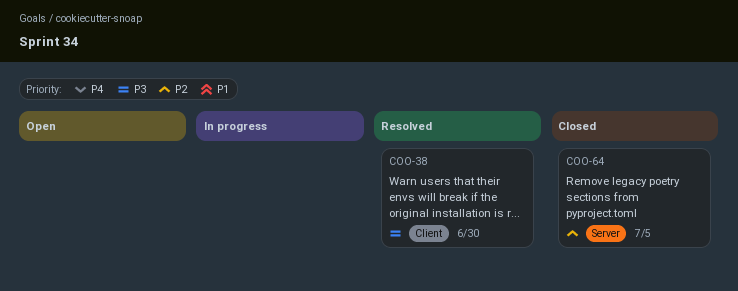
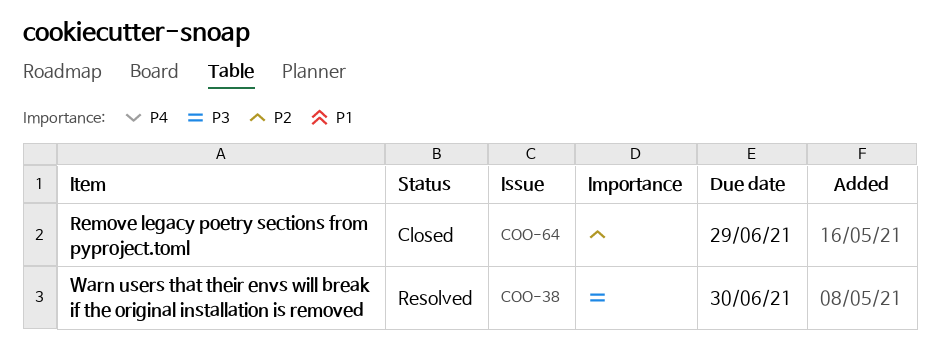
COO-64, due: Jul 5 -> Jun 29

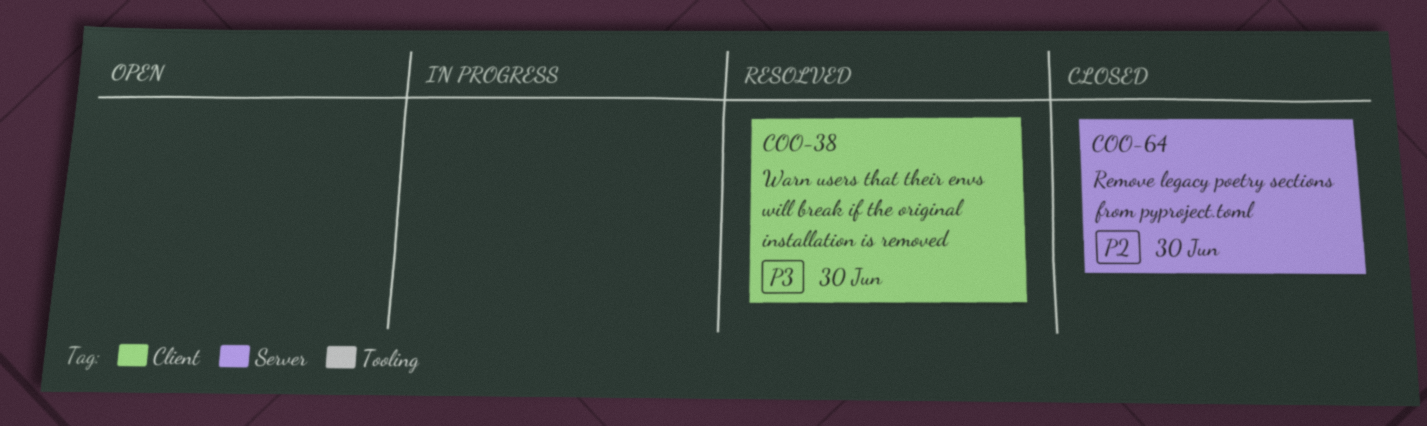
COO-64, due: Jun 29 -> Jun 30

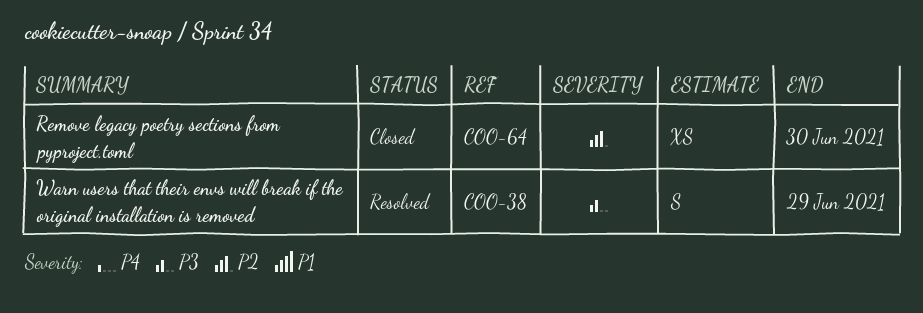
COO-38, due: Jun 30 -> Jun 29

